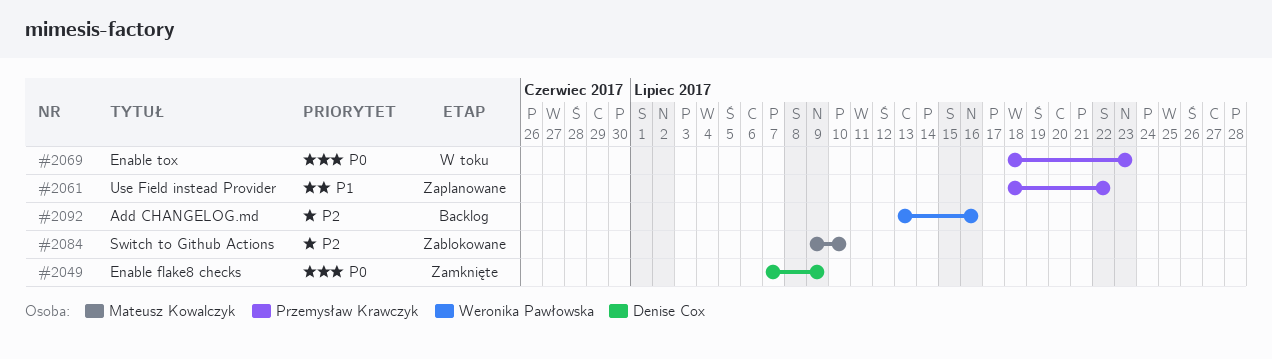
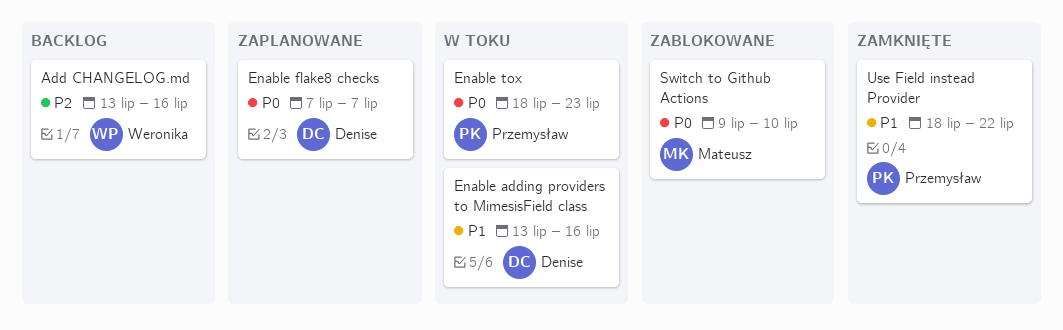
Enable adding providers to MimesisField class: none -> present
Enable flake8 checks, status: Zamknięte -> Zaplanowane
Enable flake8 checks, due: Jul 9 -> Jul 7
Switch to Github Actions, priority: P2 -> P0
Use Field instead Provider, status: Zaplanowane -> Zamknięte

